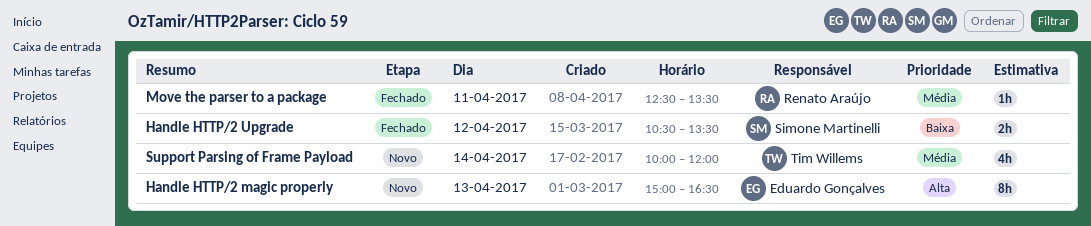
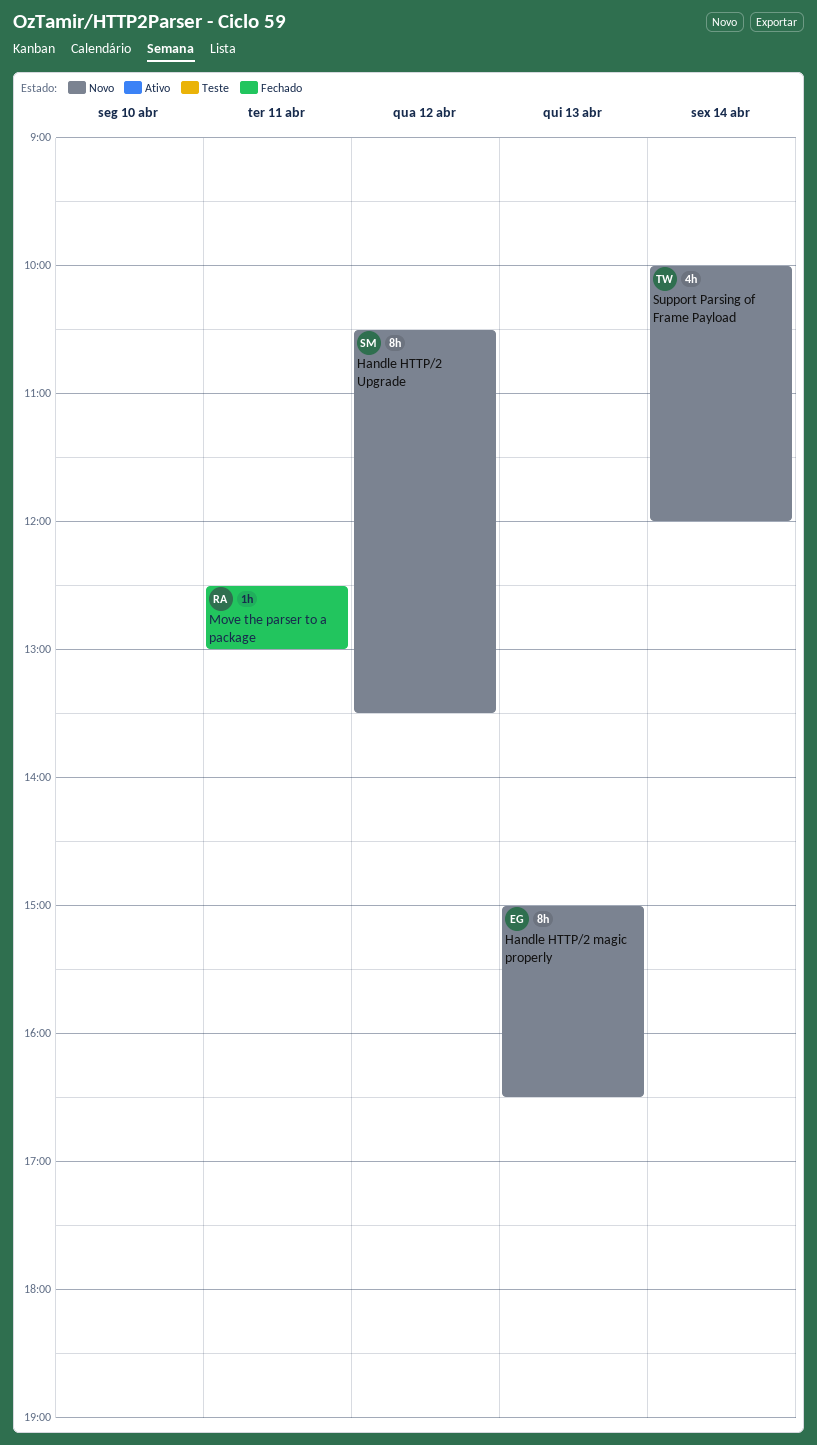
Handle HTTP/2 Upgrade, status: Fechado -> Novo
Handle HTTP/2 Upgrade, estimate: 2h -> 8h
Move the parser to a package, ends: 13:30 -> 13:00

